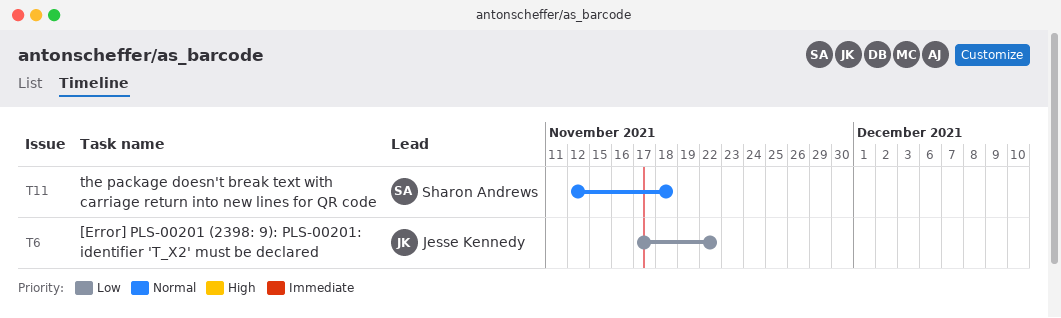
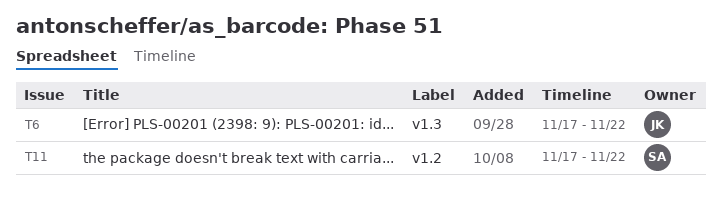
T11, start: Nov 12 -> Nov 17
T11, due: Nov 18 -> Nov 22

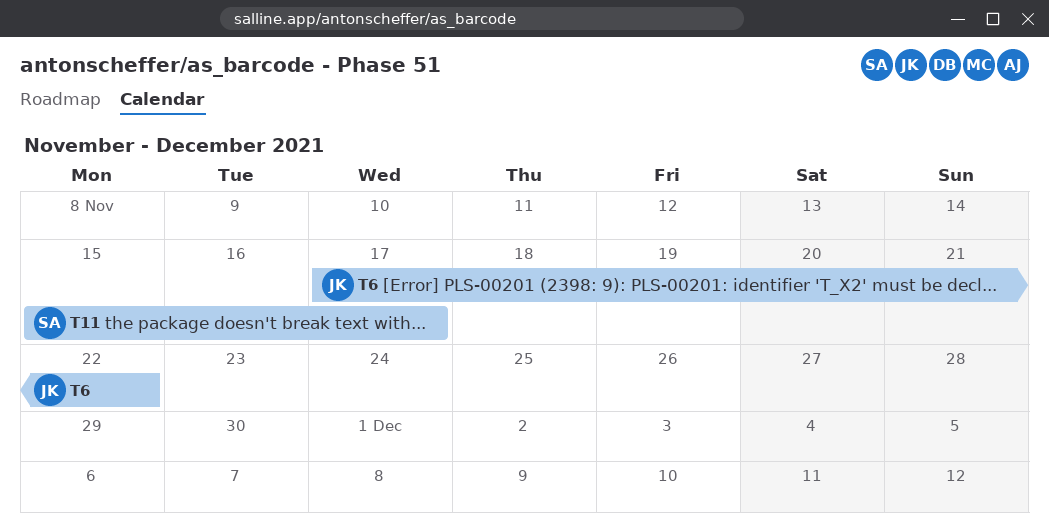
T11, start: Nov 17 -> Nov 15
T11, due: Nov 22 -> Nov 17

